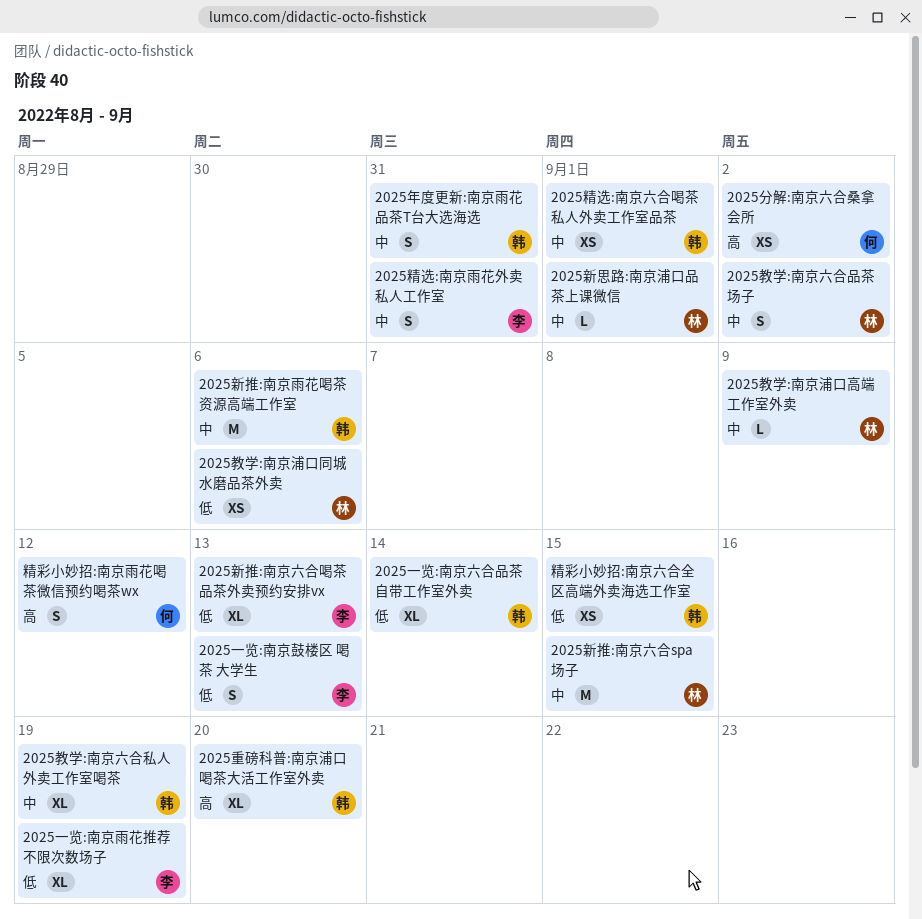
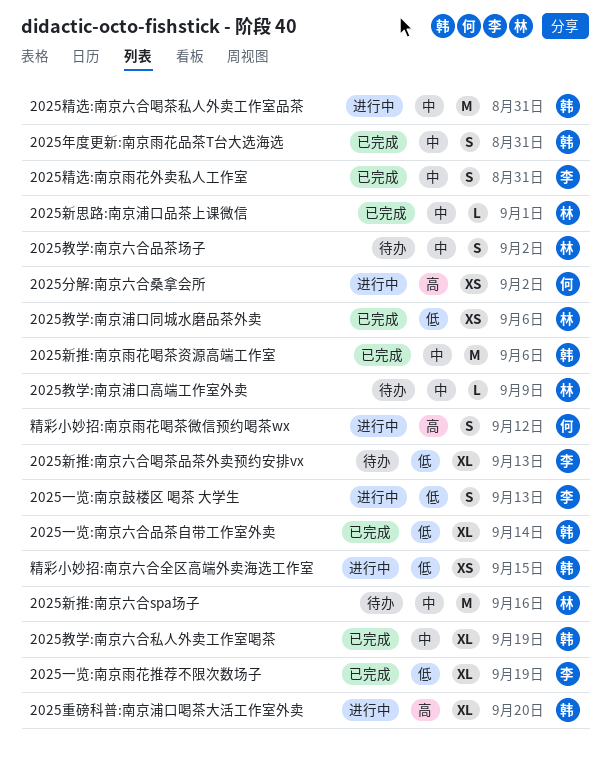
2025新推:南京六合spa场子, due: Sep 15 -> Sep 16
2025精选:南京六合喝茶私人外卖工作室品茶, estimate: XS -> M
2025精选:南京六合喝茶私人外卖工作室品茶, due: Sep 1 -> Aug 31

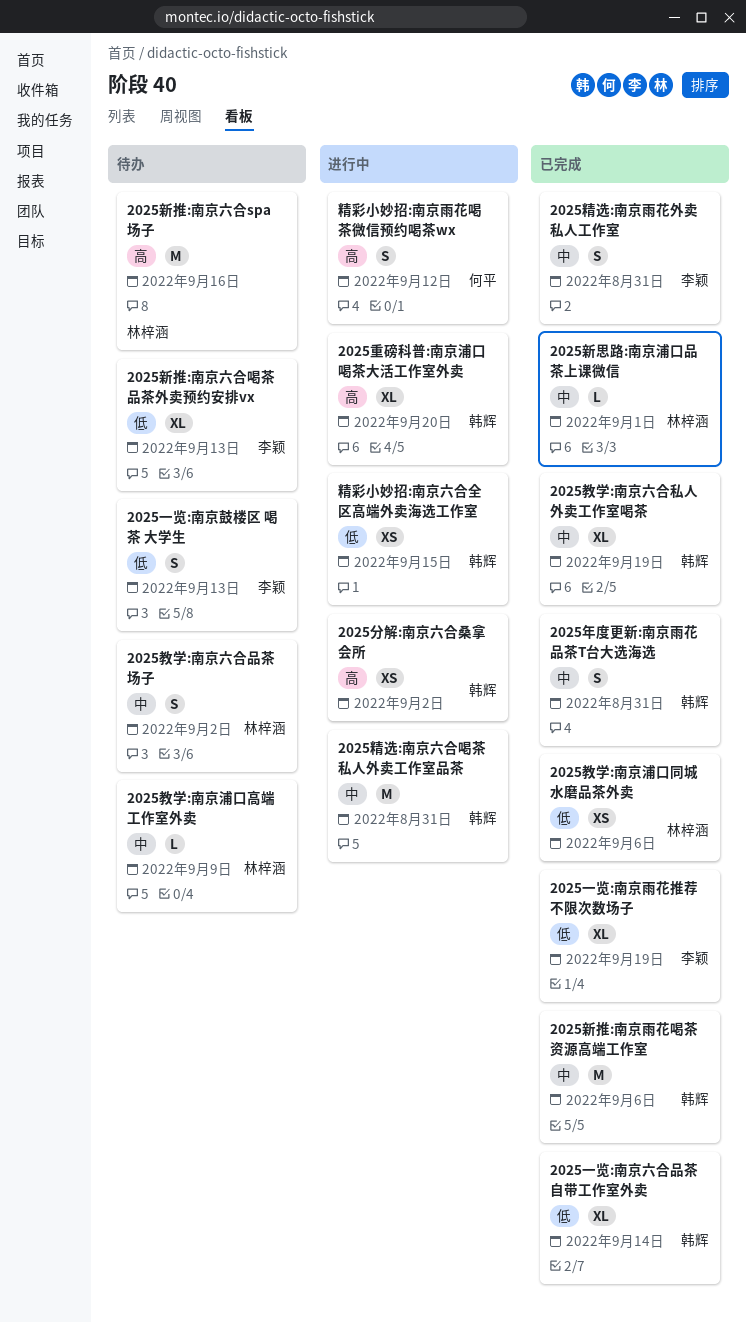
2025一览:南京鼓楼区 喝茶 大学生, status: 进行中 -> 待办
2025分解:南京六合桑拿会所, owner: 何平 -> 韩辉
2025新推:南京六合spa场子, priority: 中 -> 高

